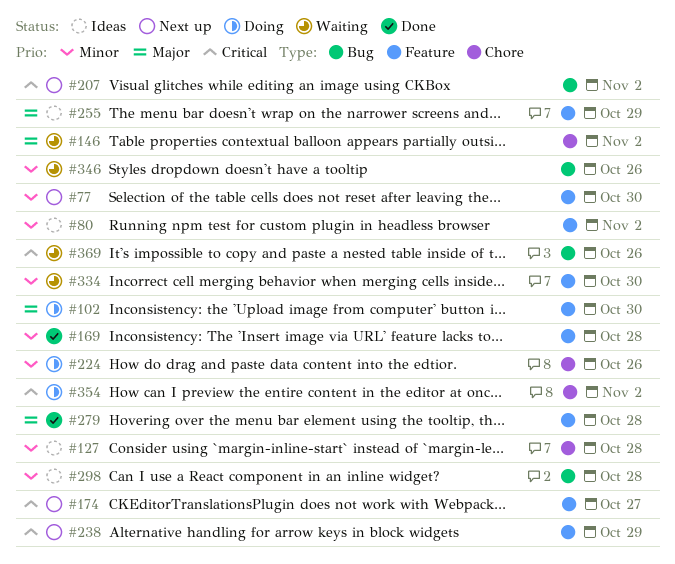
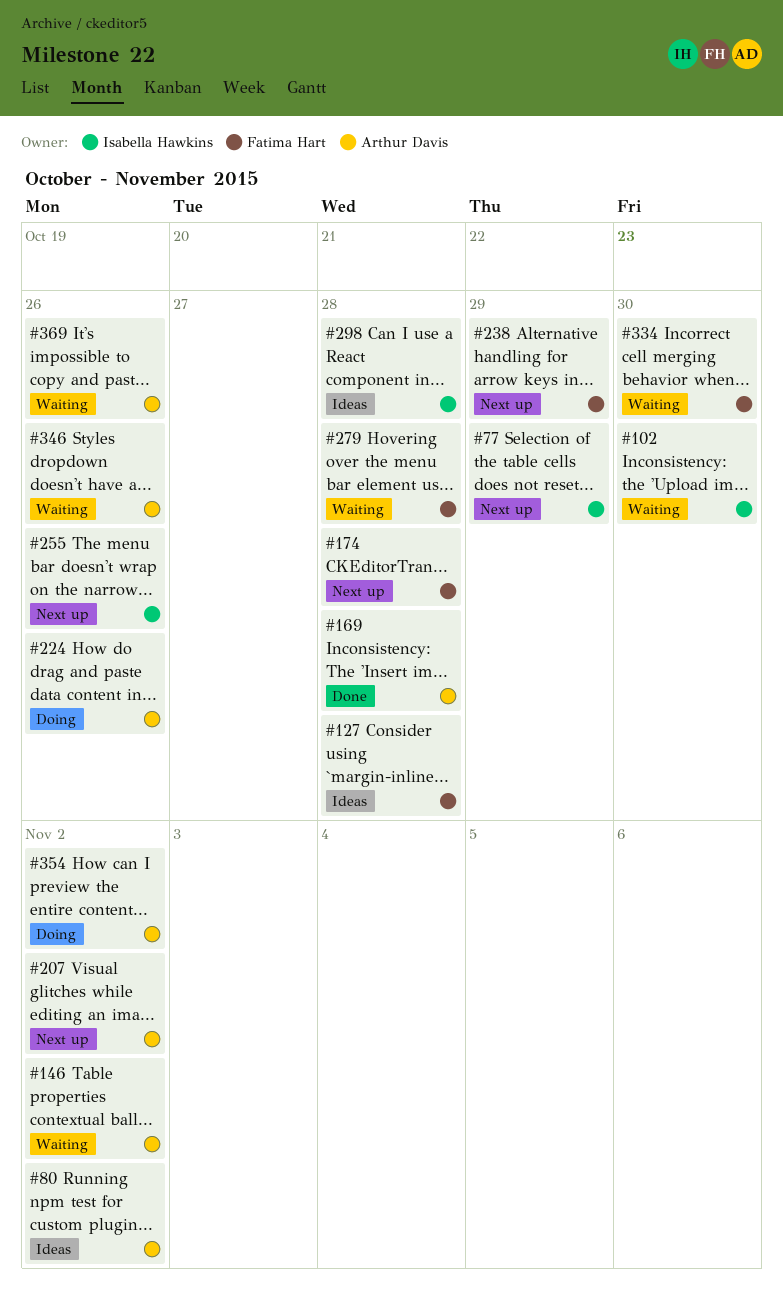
#77, due: Oct 30 -> Oct 29
#102, status: Doing -> Waiting
#174, due: Oct 27 -> Oct 28
#255, status: Ideas -> Next up
#255, due: Oct 29 -> Oct 26
#279, status: Done -> Waiting

